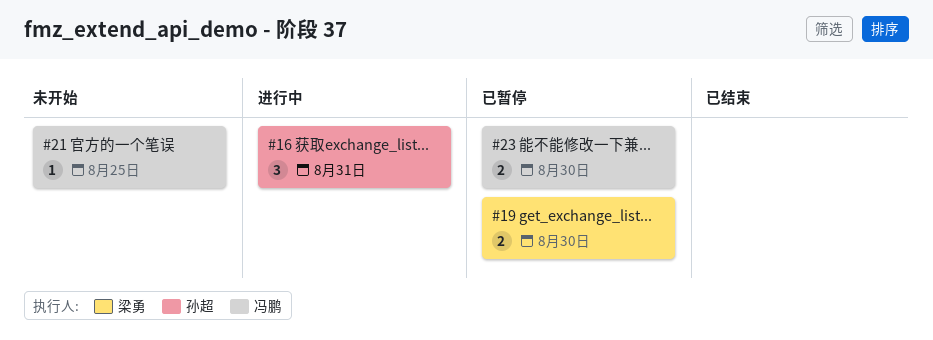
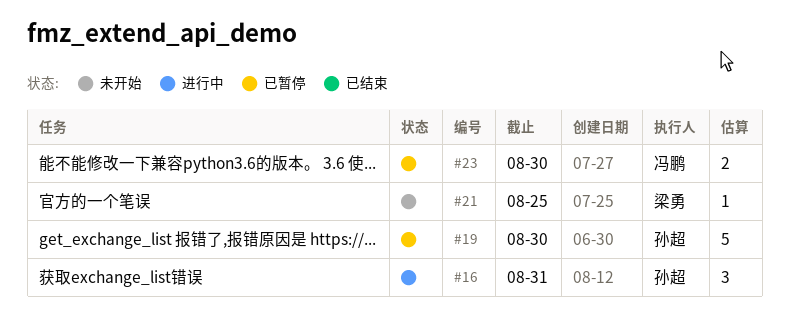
#19, owner: 梁勇 -> 孙超
#19, estimate: 2 -> 5
#21, owner: 冯鹏 -> 梁勇

